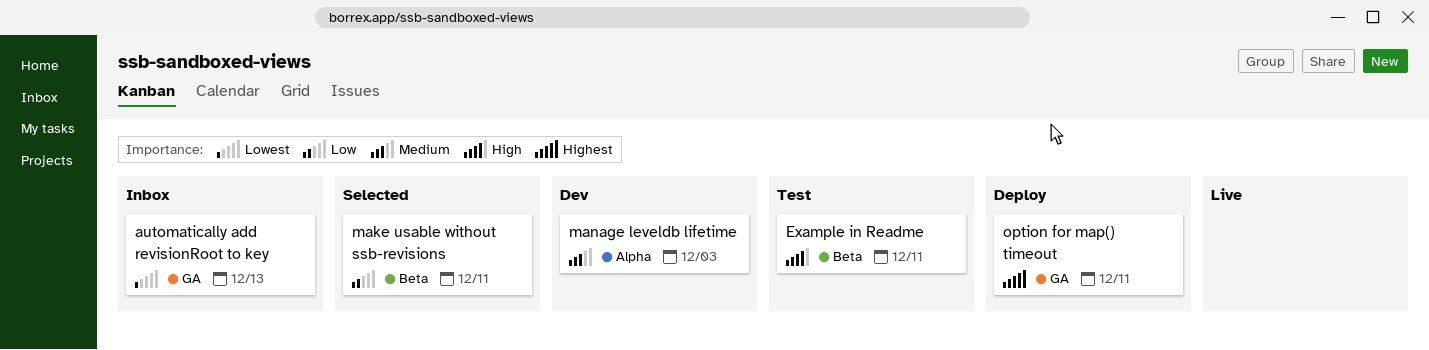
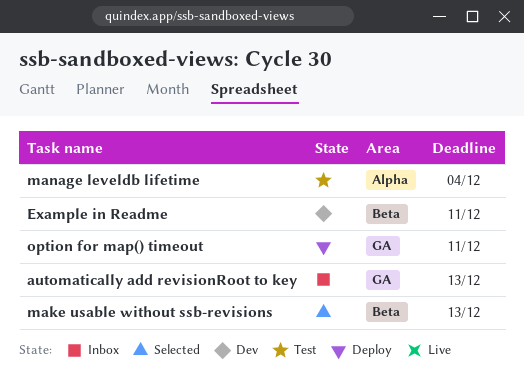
Example in Readme, status: Test -> Dev
make usable without ssb-revisions, due: Dec 11 -> Dec 13
manage leveldb lifetime, status: Dev -> Test
manage leveldb lifetime, due: Dec 3 -> Dec 4

